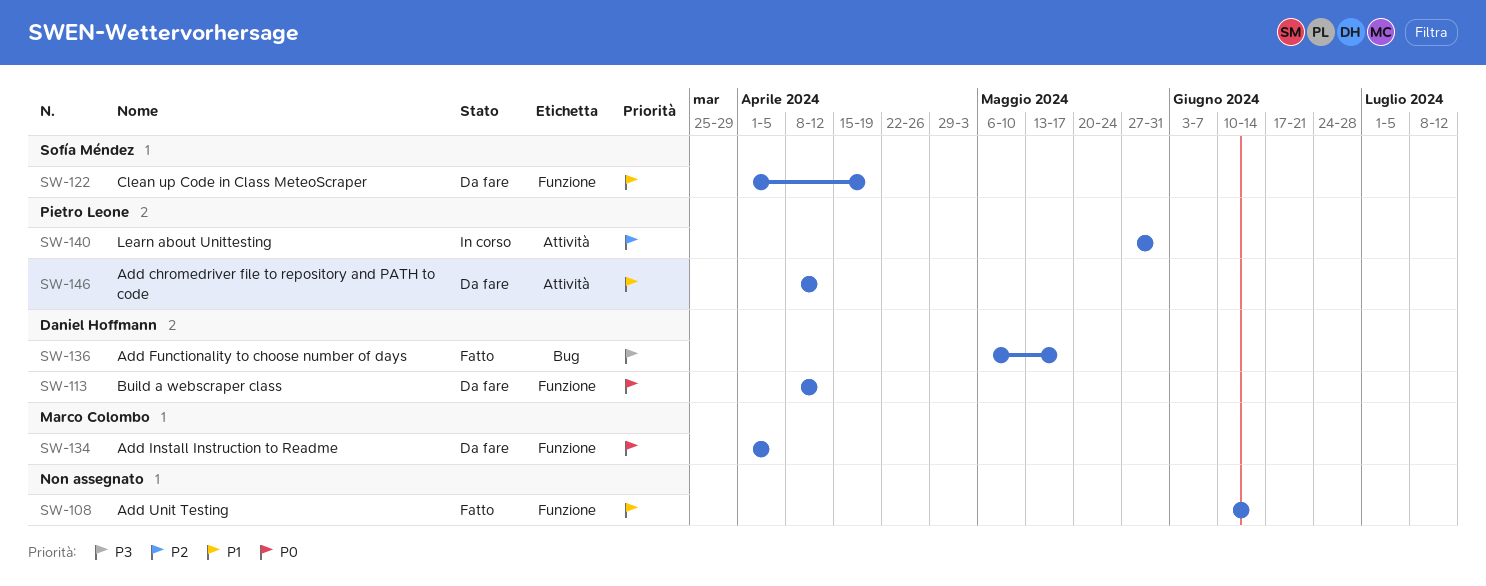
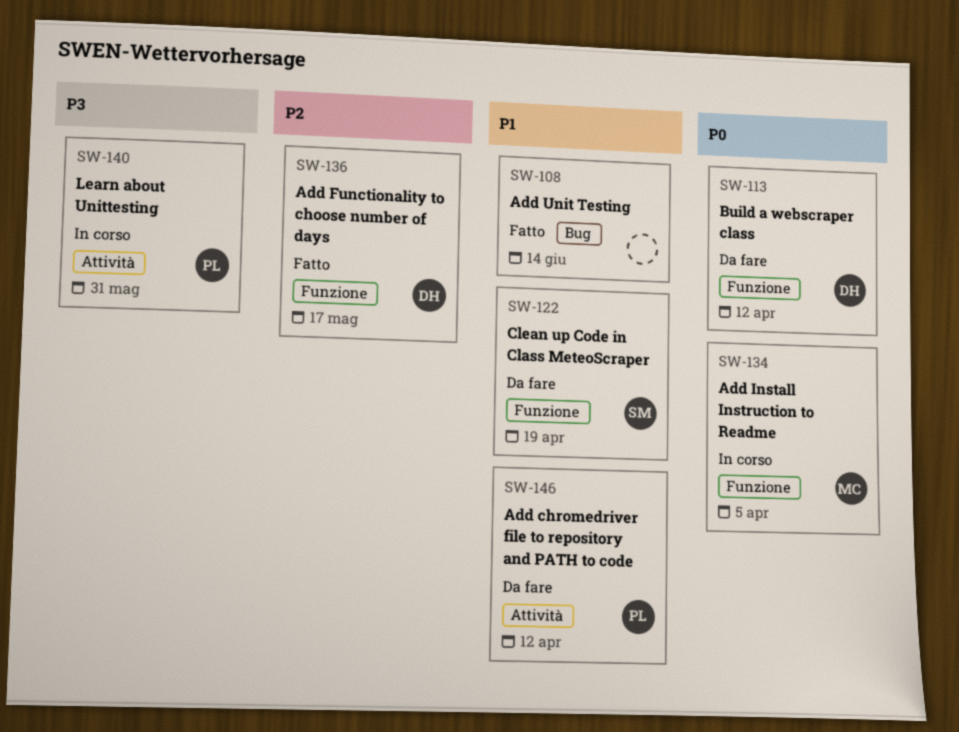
SW-108, label: Funzione -> Bug
SW-134, status: Da fare -> In corso
SW-136, priority: P3 -> P2
SW-136, label: Bug -> Funzione
SW-140, priority: P2 -> P3

